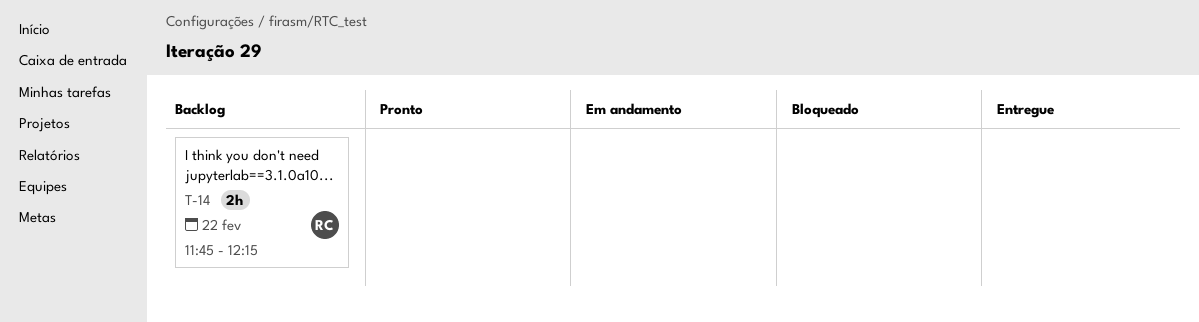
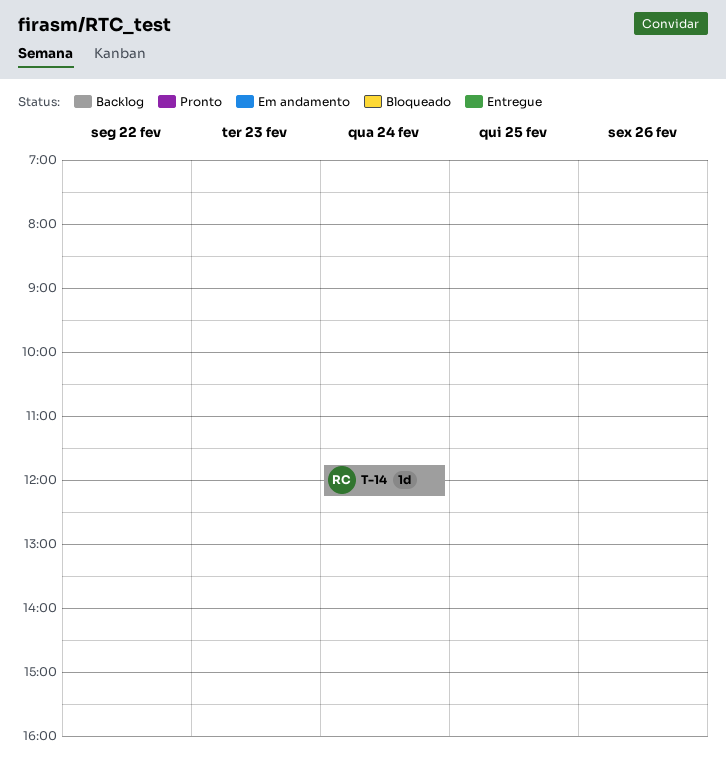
T-14, estimate: 2h -> 1d
T-14, day: Feb 22 -> Feb 24

